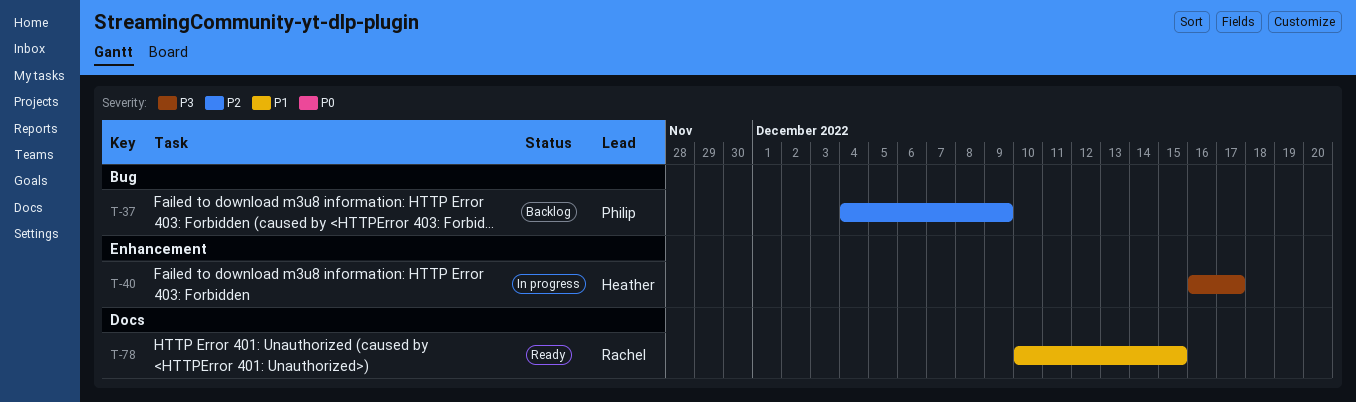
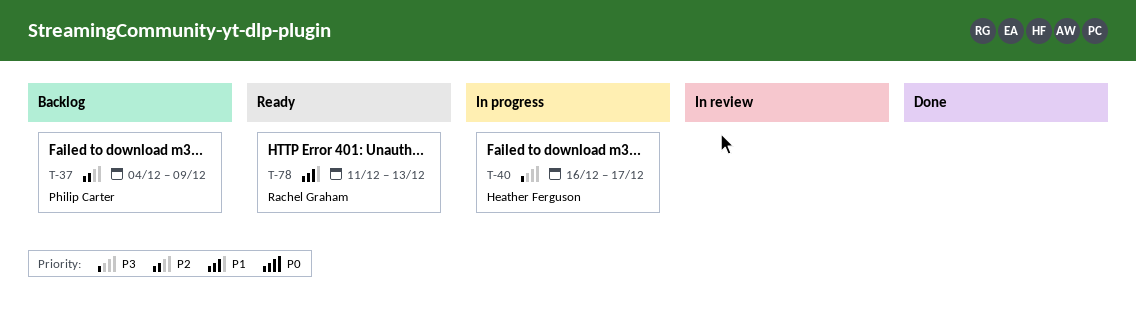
T-78, start: Dec 10 -> Dec 11
T-78, due: Dec 15 -> Dec 13

